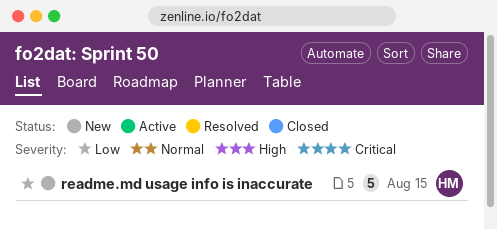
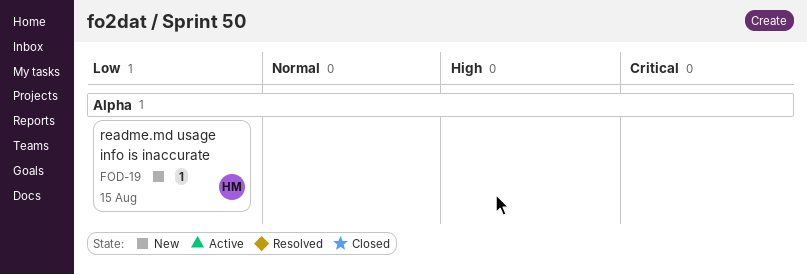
readme.md usage info is inaccurate, estimate: 5 -> 1

